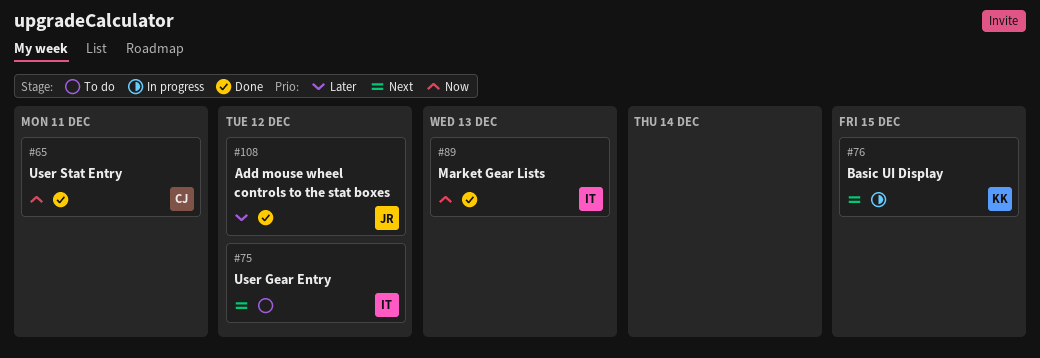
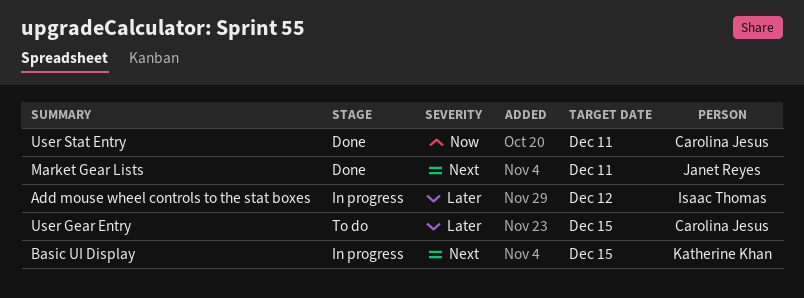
Add mouse wheel controls to the stat boxes, status: Done -> In progress
Add mouse wheel controls to the stat boxes, owner: Janet Reyes -> Isaac Thomas
Market Gear Lists, owner: Isaac Thomas -> Janet Reyes
Market Gear Lists, priority: Now -> Next
Market Gear Lists, due: Dec 13 -> Dec 11
User Gear Entry, owner: Isaac Thomas -> Carolina Jesus
User Gear Entry, priority: Next -> Later
User Gear Entry, due: Dec 12 -> Dec 15

